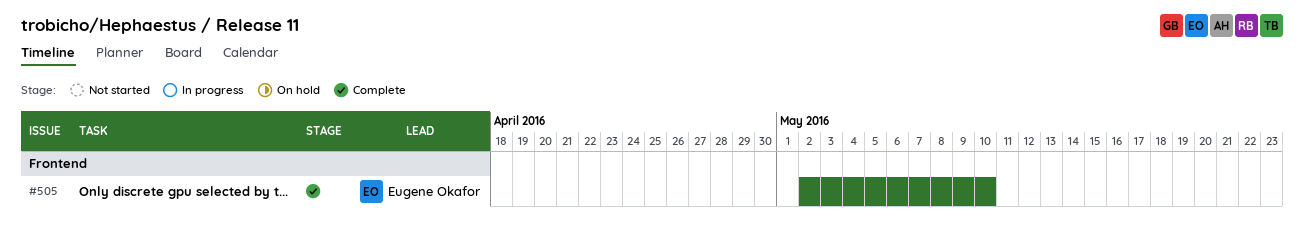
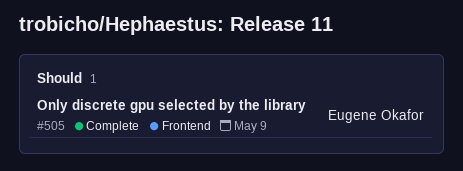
#505, due: May 10 -> May 9

